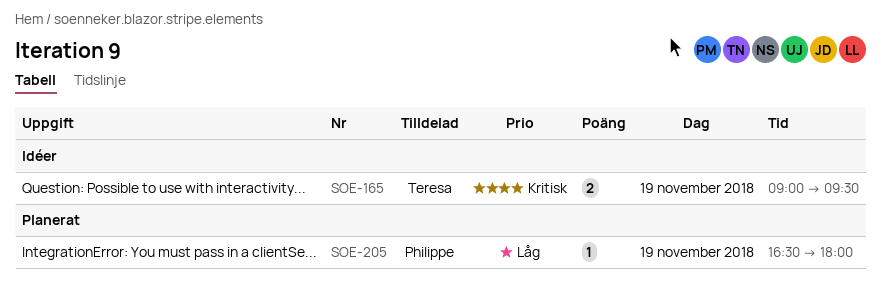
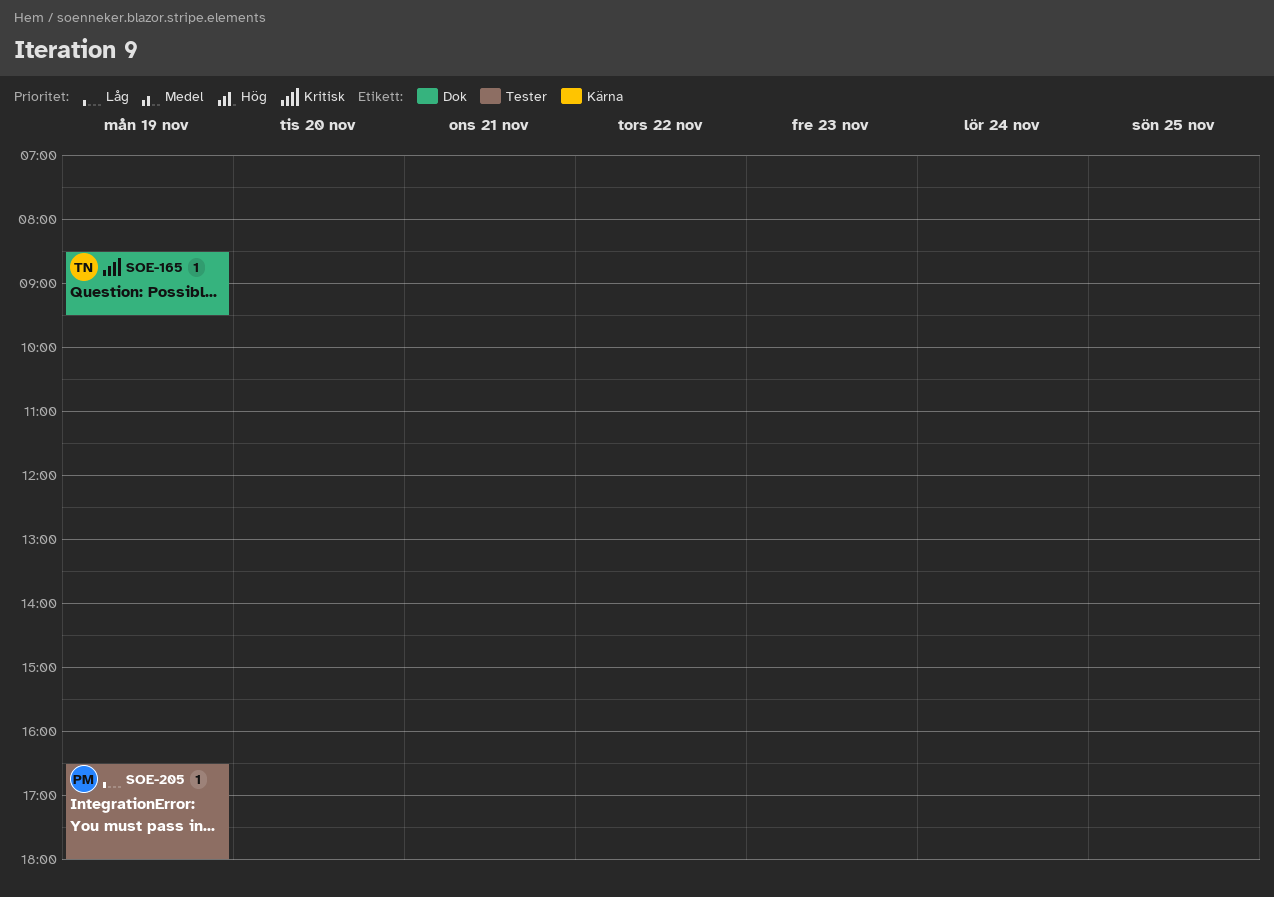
SOE-165, estimate: 2 -> 1
SOE-165, begins: 09:00 -> 08:30

